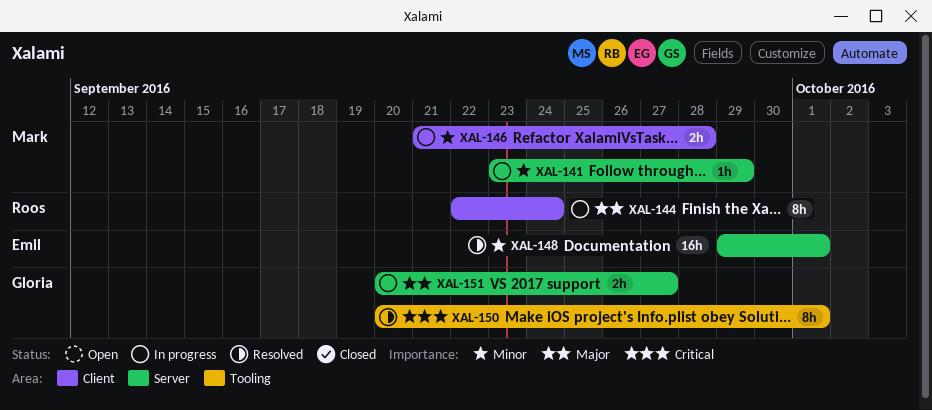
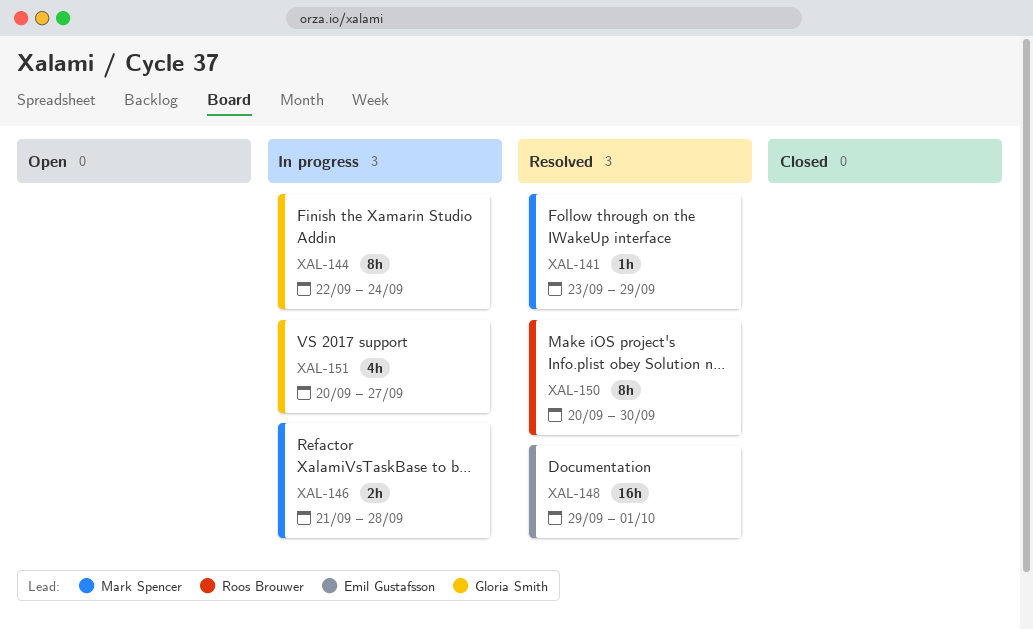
XAL-141, status: In progress -> Resolved
XAL-144, owner: Roos Brouwer -> Gloria Smith
XAL-150, owner: Gloria Smith -> Roos Brouwer
XAL-150, due: Oct 1 -> Sep 30
XAL-151, estimate: 2h -> 4h

